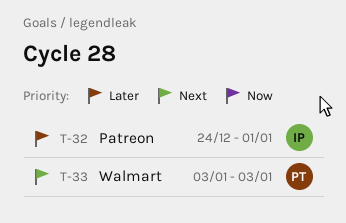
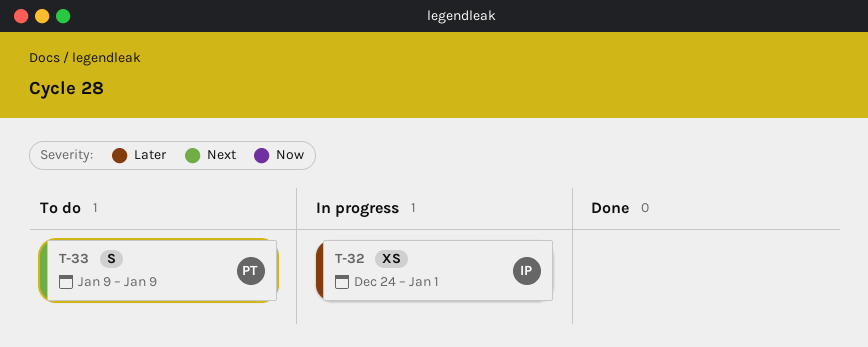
T-33, start: Jan 3 -> Jan 9
T-33, due: Jan 3 -> Jan 9

